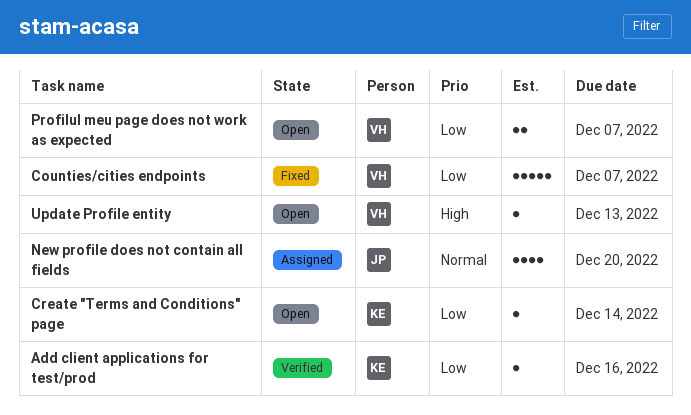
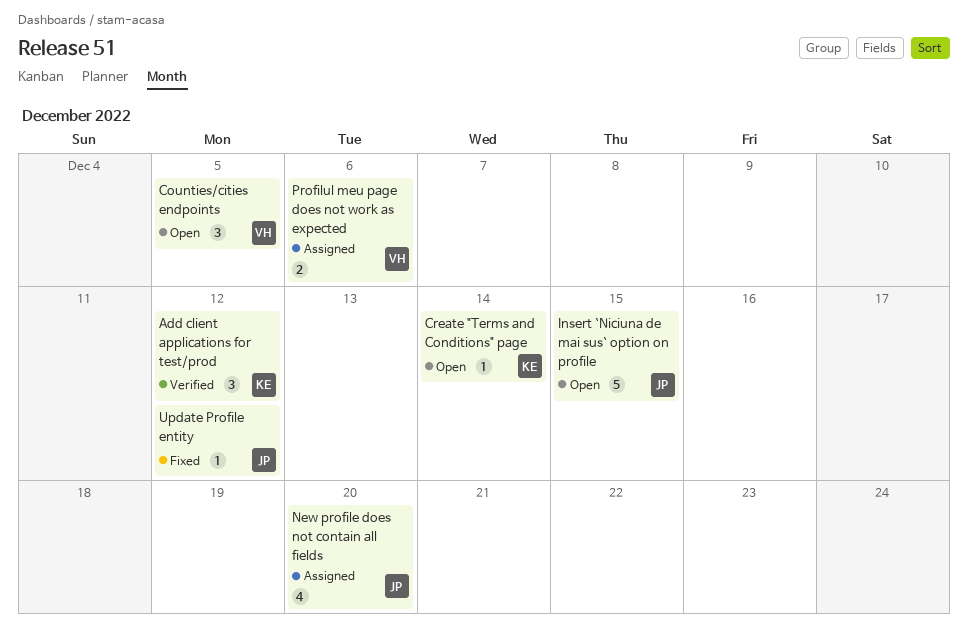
Add client applications for test/prod, estimate: 1 -> 3
Add client applications for test/prod, due: Dec 16 -> Dec 12
Counties/cities endpoints, status: Fixed -> Open
Counties/cities endpoints, estimate: 5 -> 3
Counties/cities endpoints, due: Dec 7 -> Dec 5
Insert `Niciuna de mai sus` option on profile: none -> present
Profilul meu page does not work as expected, status: Open -> Assigned
Profilul meu page does not work as expected, due: Dec 7 -> Dec 6
Update Profile entity, status: Open -> Fixed
Update Profile entity, owner: VH -> JP
Update Profile entity, due: Dec 13 -> Dec 12

